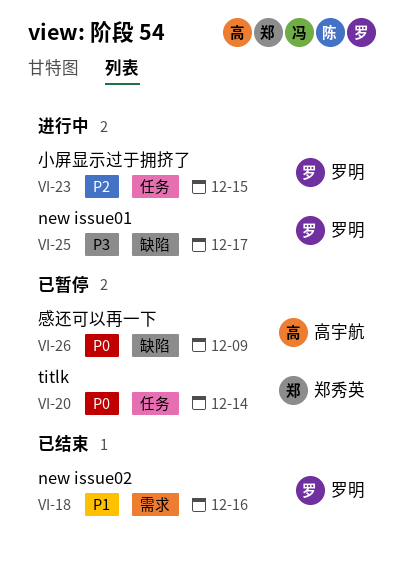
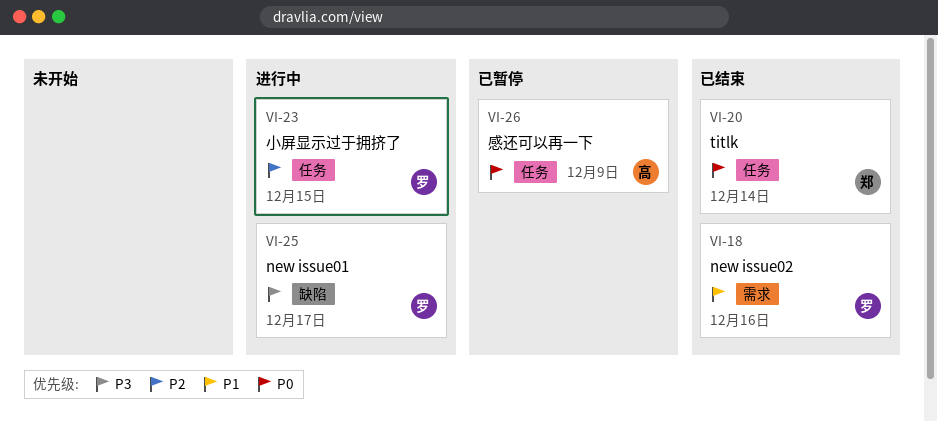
VI-20, status: 已暂停 -> 已结束
VI-26, label: 缺陷 -> 任务

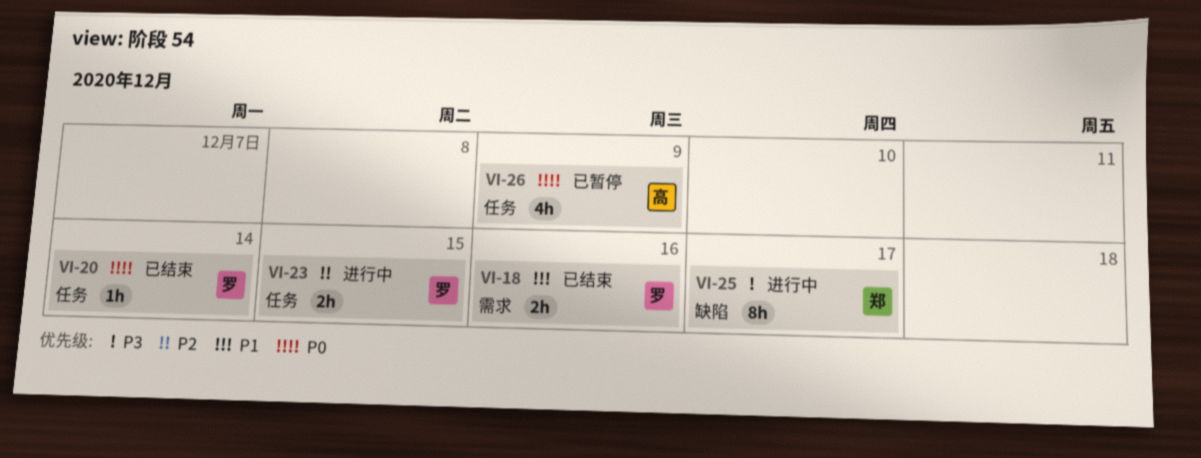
VI-20, owner: 郑 -> 罗
VI-25, owner: 罗 -> 郑

